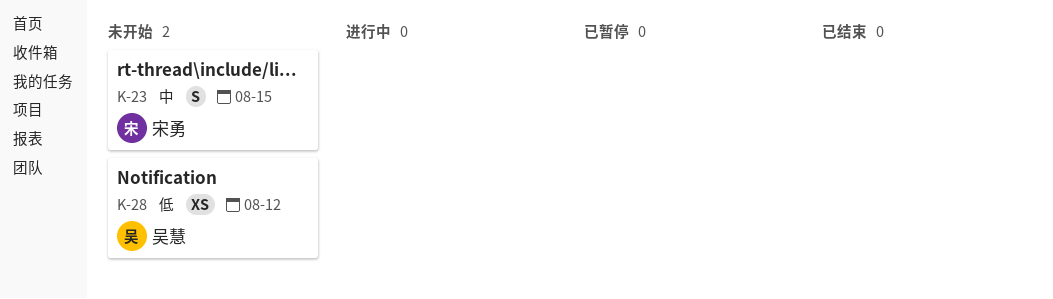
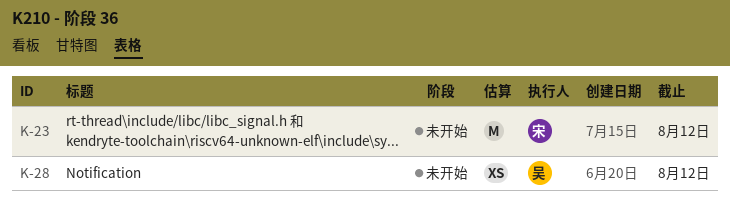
K-23, estimate: S -> M
K-23, due: Aug 15 -> Aug 12

